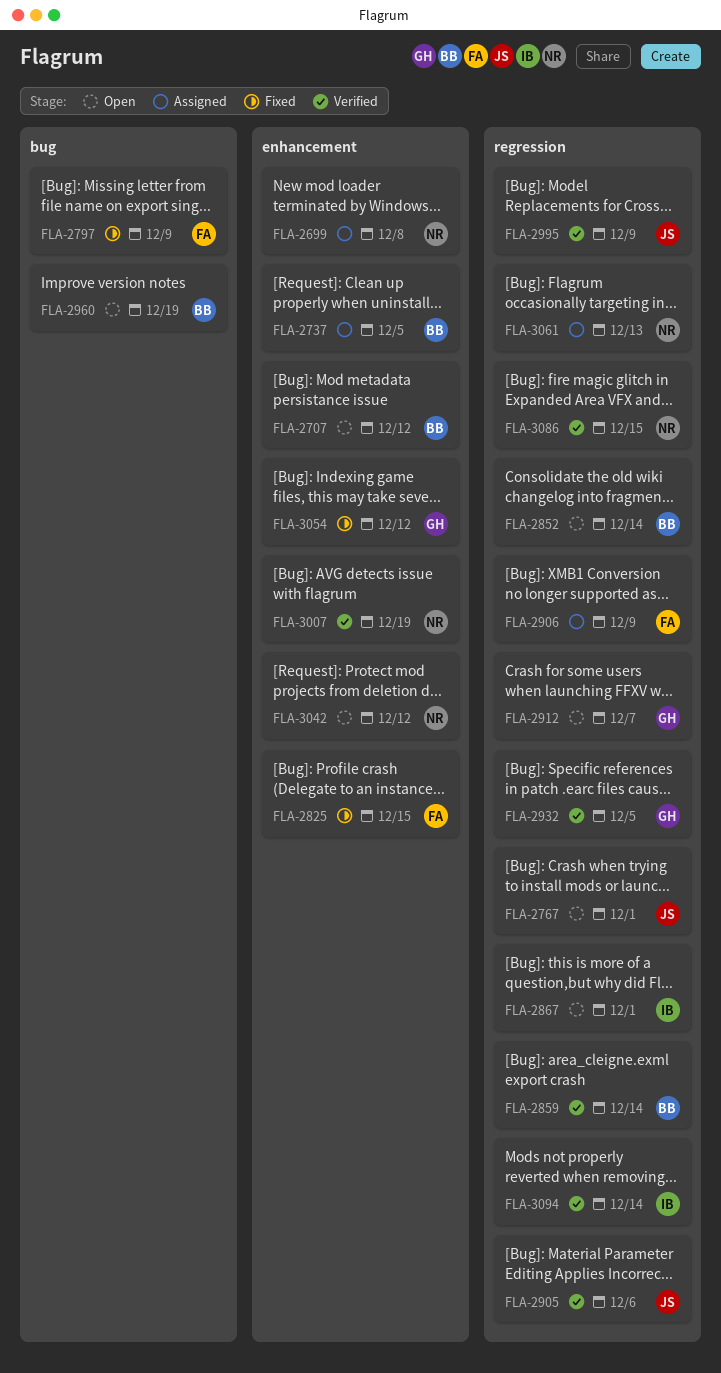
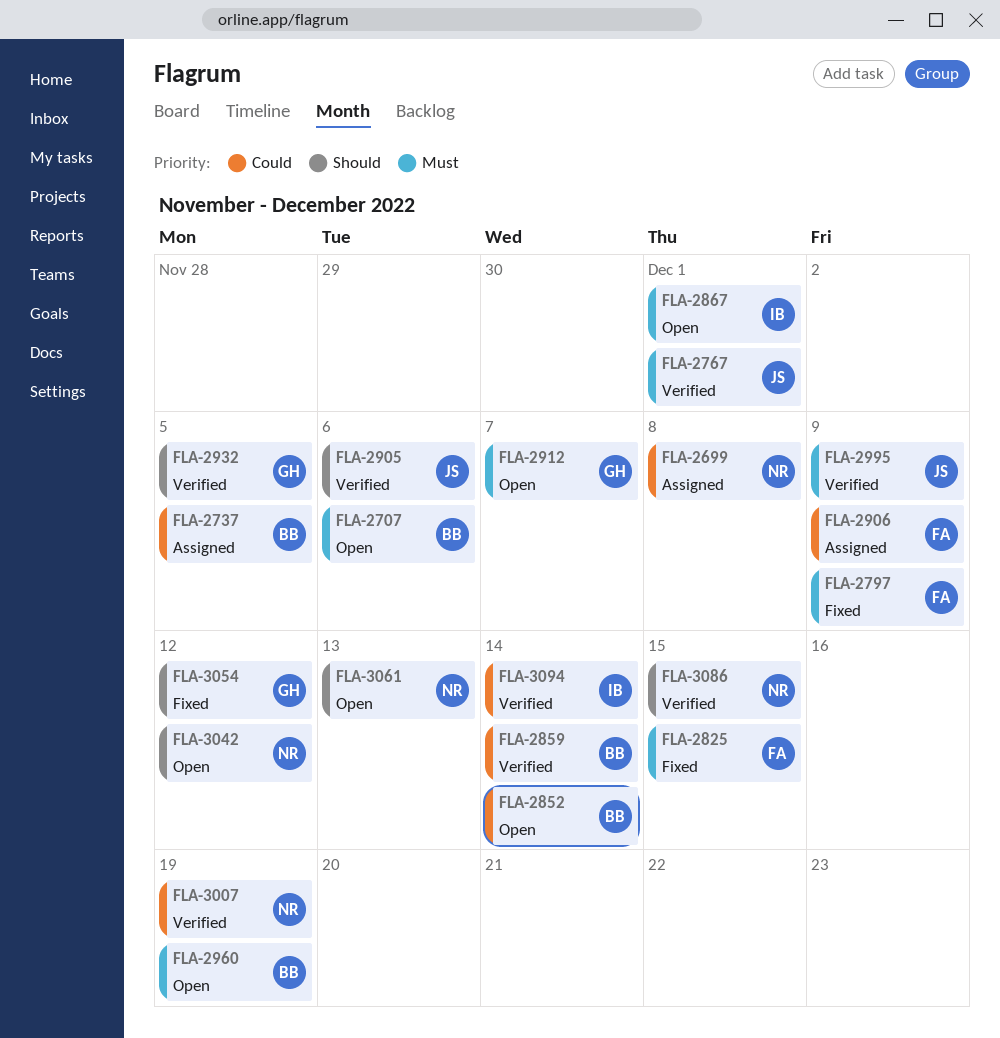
FLA-2707, due: Dec 12 -> Dec 6
FLA-2767, status: Open -> Verified
FLA-3061, status: Assigned -> Open

